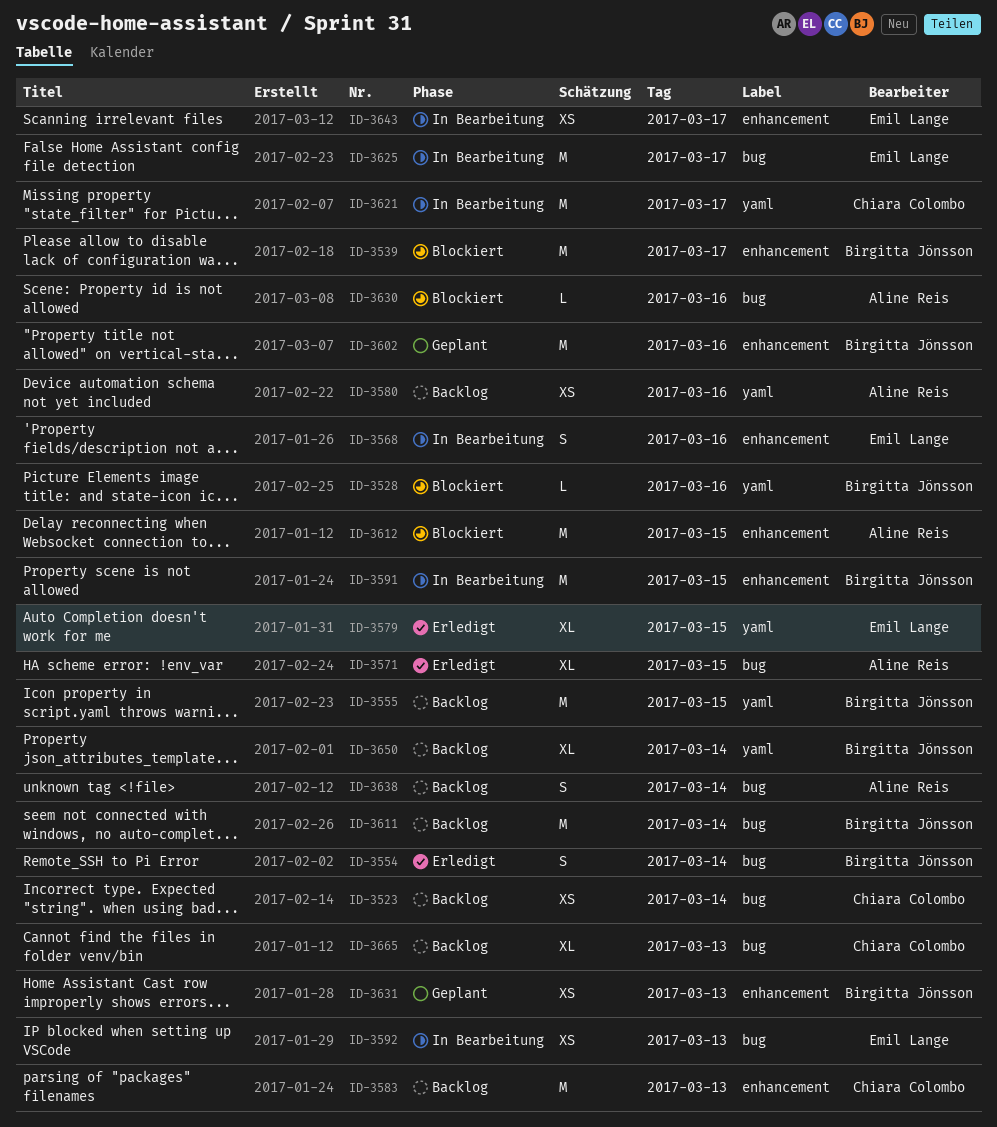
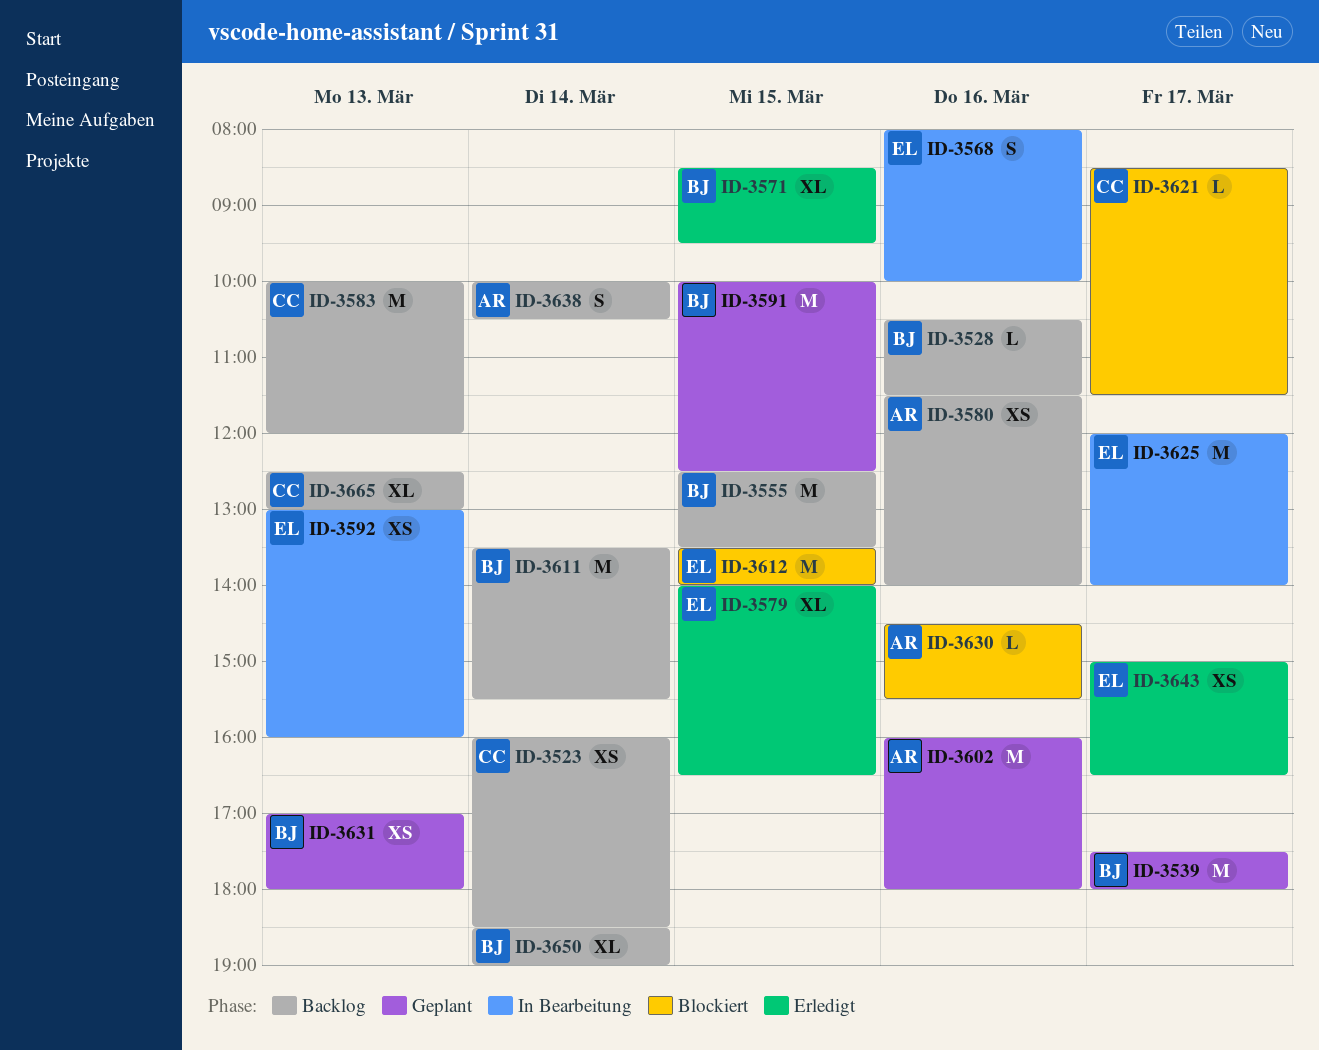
ID-3528, status: Blockiert -> Backlog
ID-3539, status: Blockiert -> Geplant
ID-3554: present -> none
ID-3571, owner: Aline Reis -> Birgitta Jönsson
ID-3591, status: In Bearbeitung -> Geplant
ID-3602, owner: Birgitta Jönsson -> Aline Reis
ID-3612, owner: Aline Reis -> Emil Lange
ID-3621, status: In Bearbeitung -> Blockiert
ID-3621, estimate: M -> L
ID-3643, status: In Bearbeitung -> Erledigt

